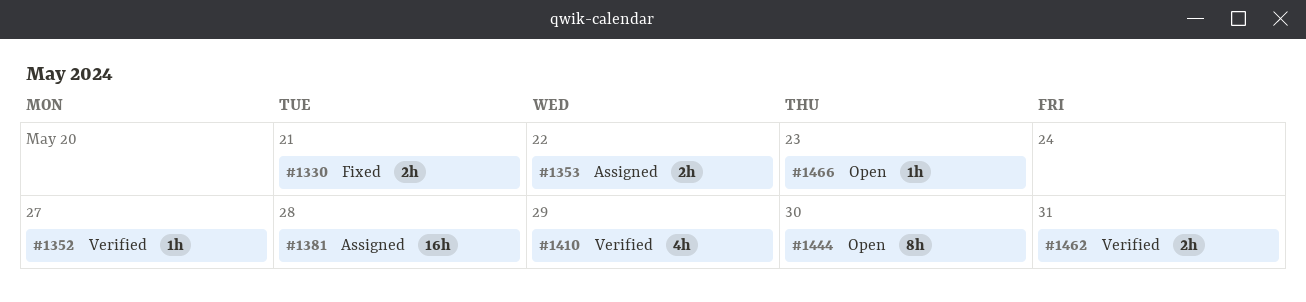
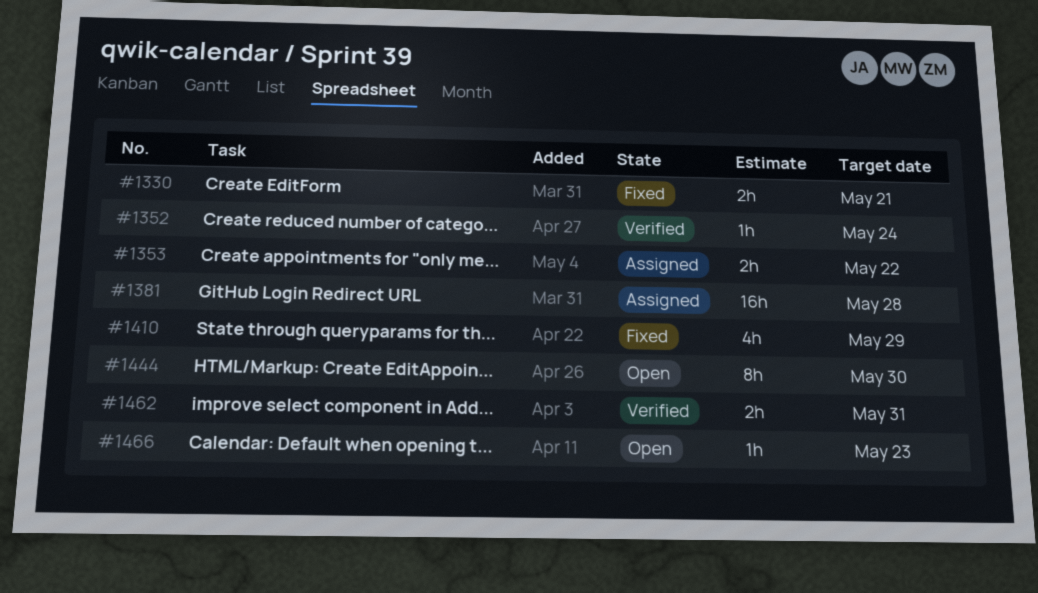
#1352, due: May 27 -> May 24
#1410, status: Verified -> Fixed

